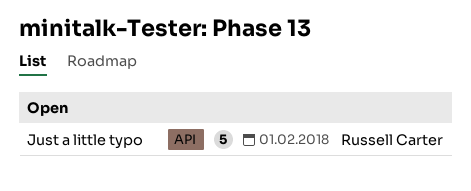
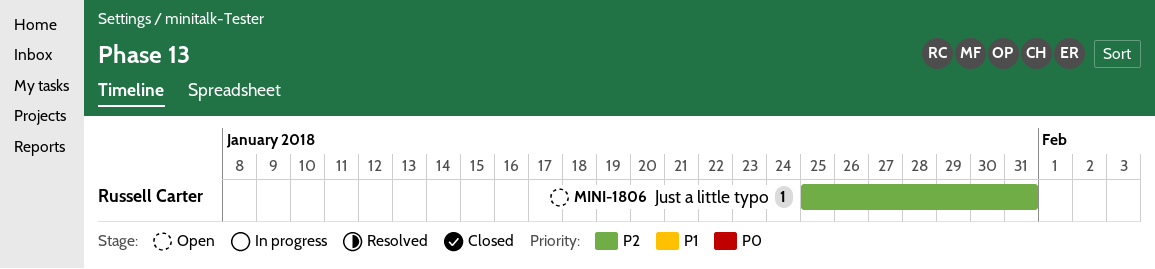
Just a little typo, estimate: 5 -> 1
Just a little typo, due: Feb 1 -> Jan 31

